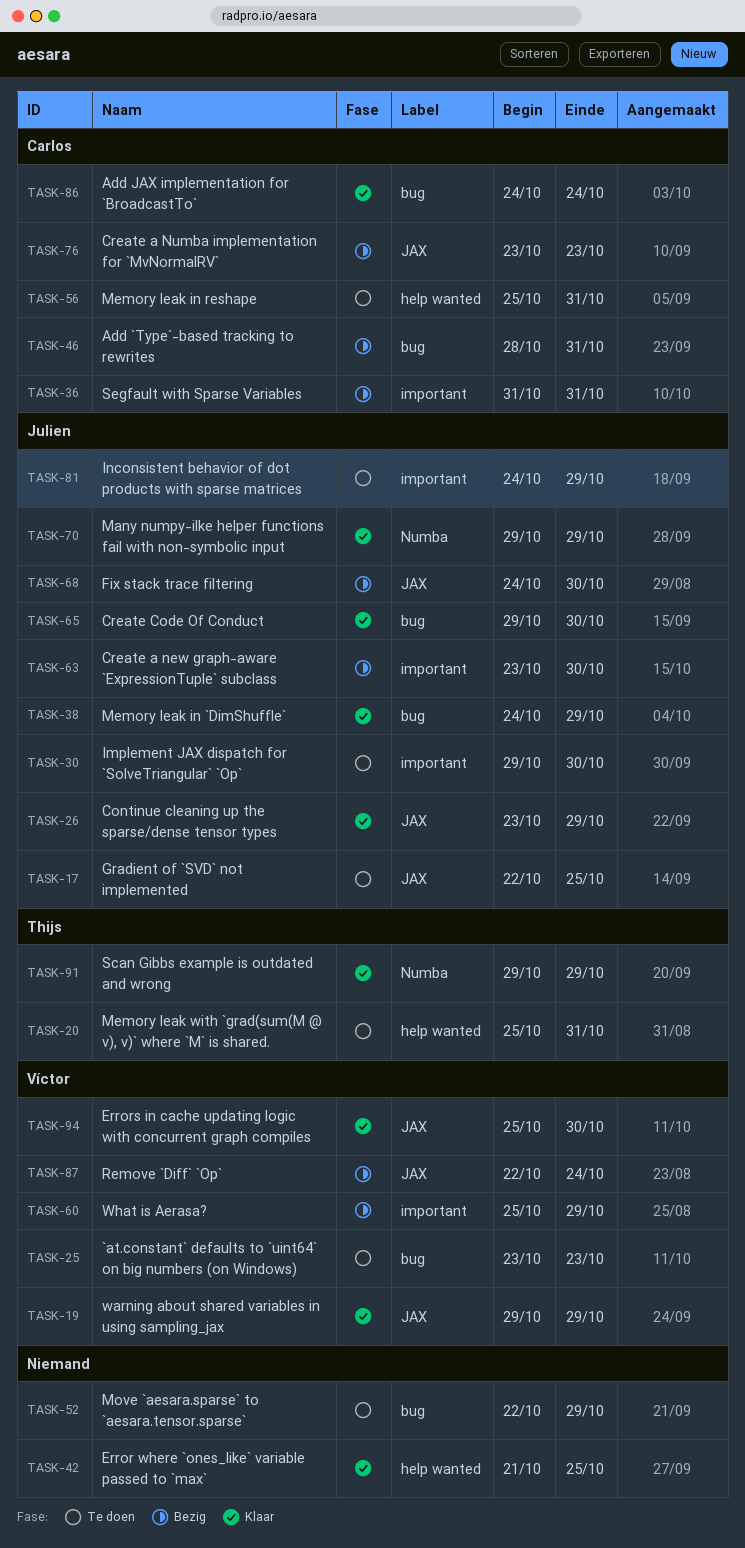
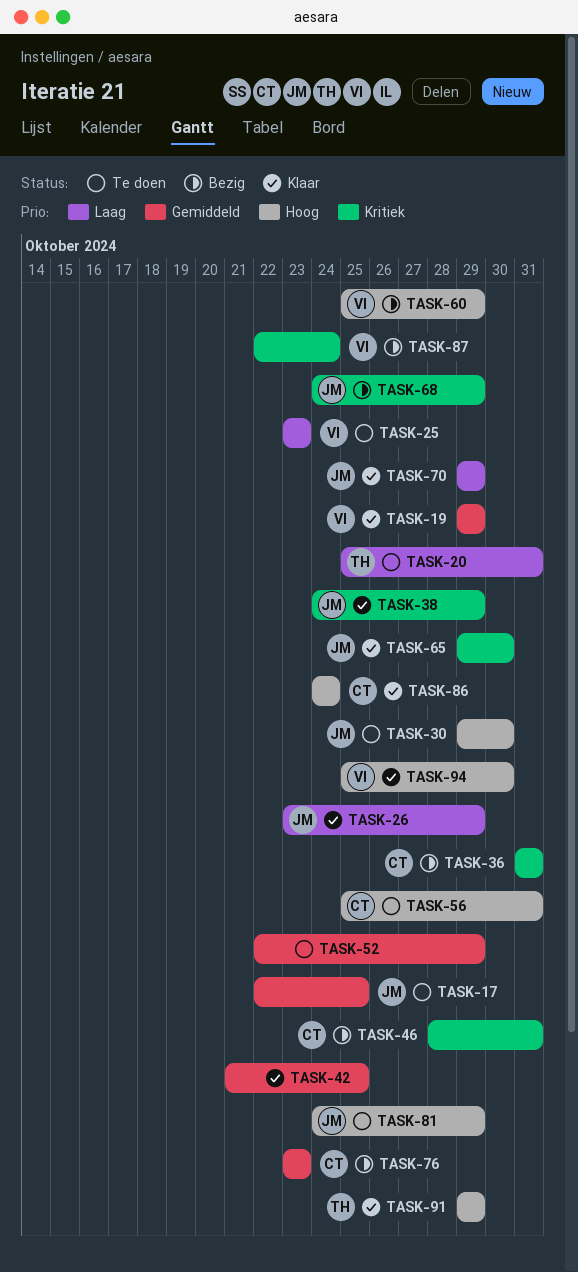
TASK-63: present -> none
TASK-68, due: Oct 30 -> Oct 29

